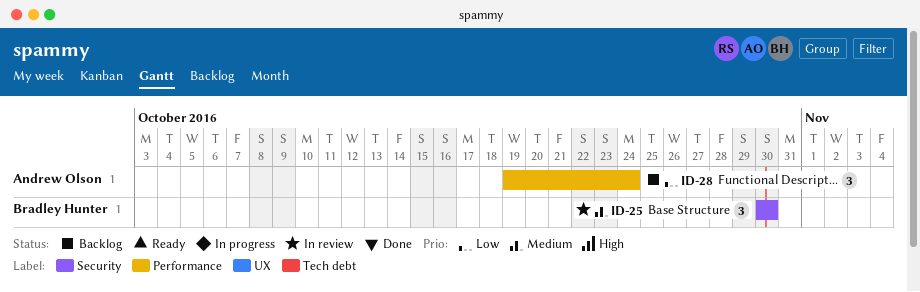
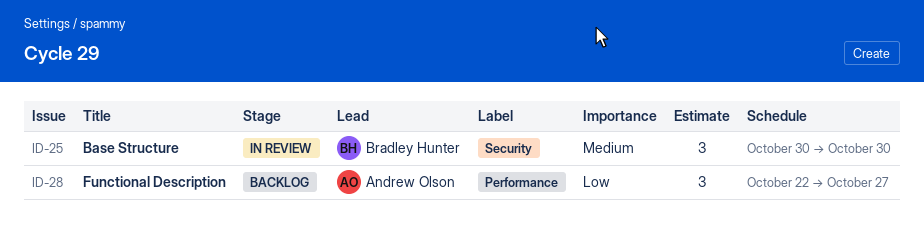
ID-28, start: Oct 19 -> Oct 22
ID-28, due: Oct 24 -> Oct 27

